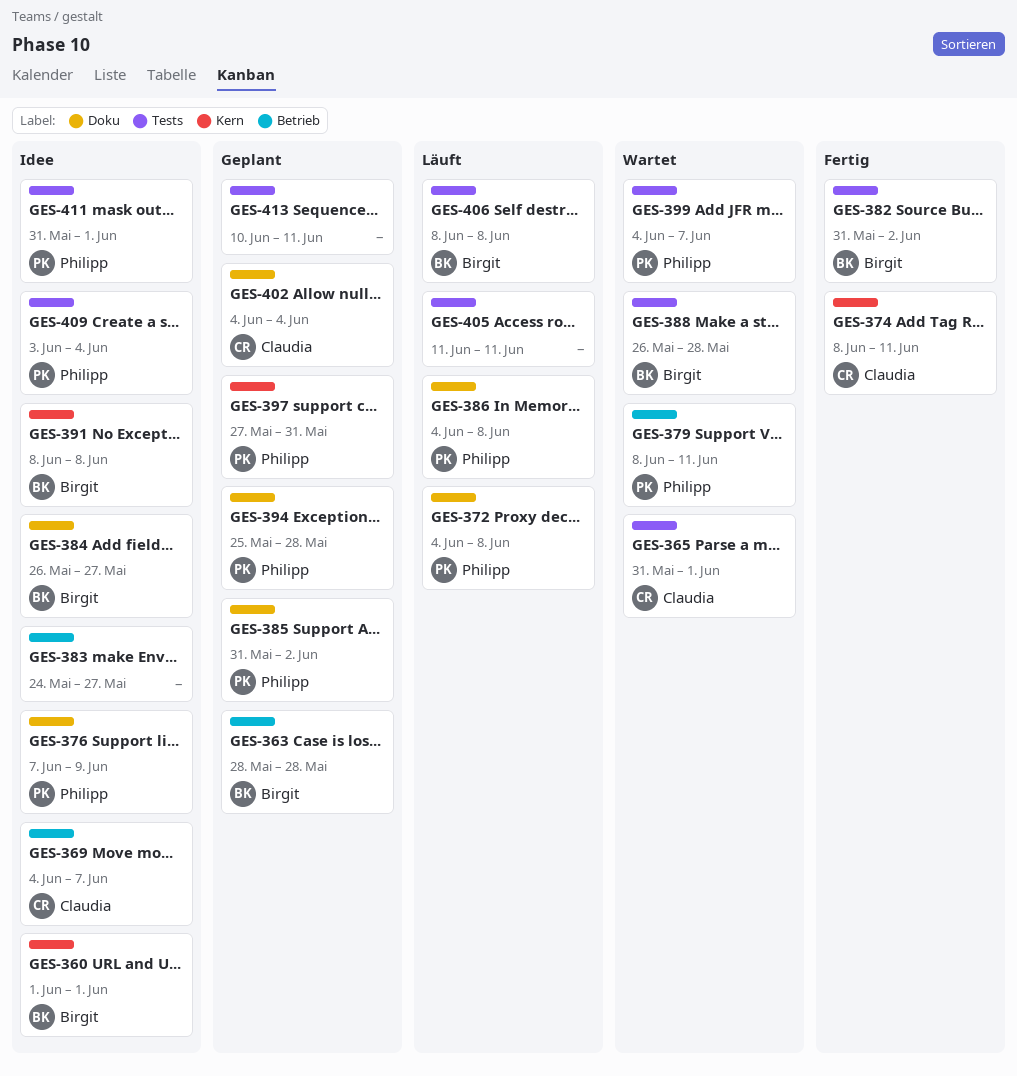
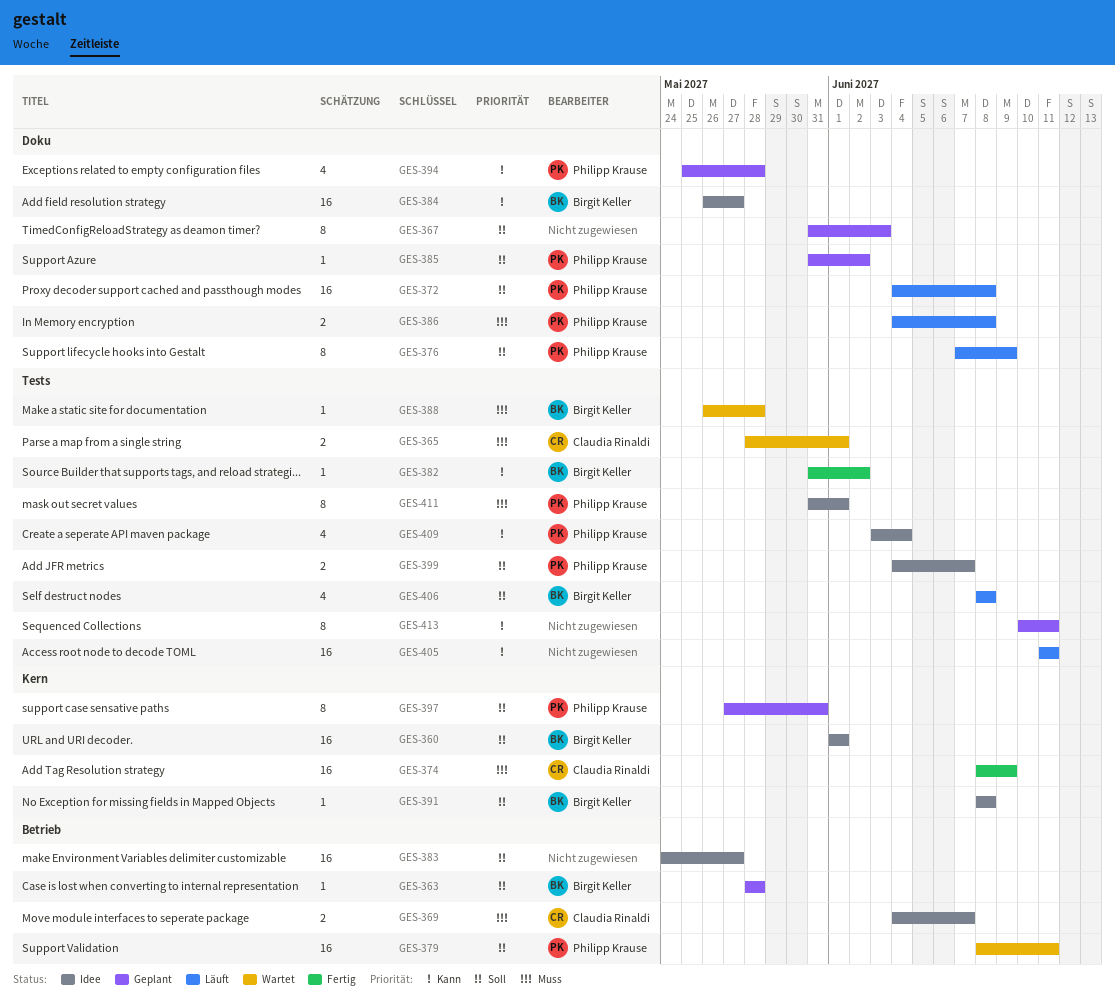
GES-365, start: May 31 -> May 28
GES-367: none -> present
GES-374, due: Jun 11 -> Jun 9
GES-376, status: Idee -> Läuft
GES-399, status: Wartet -> Idee
GES-402: present -> none

